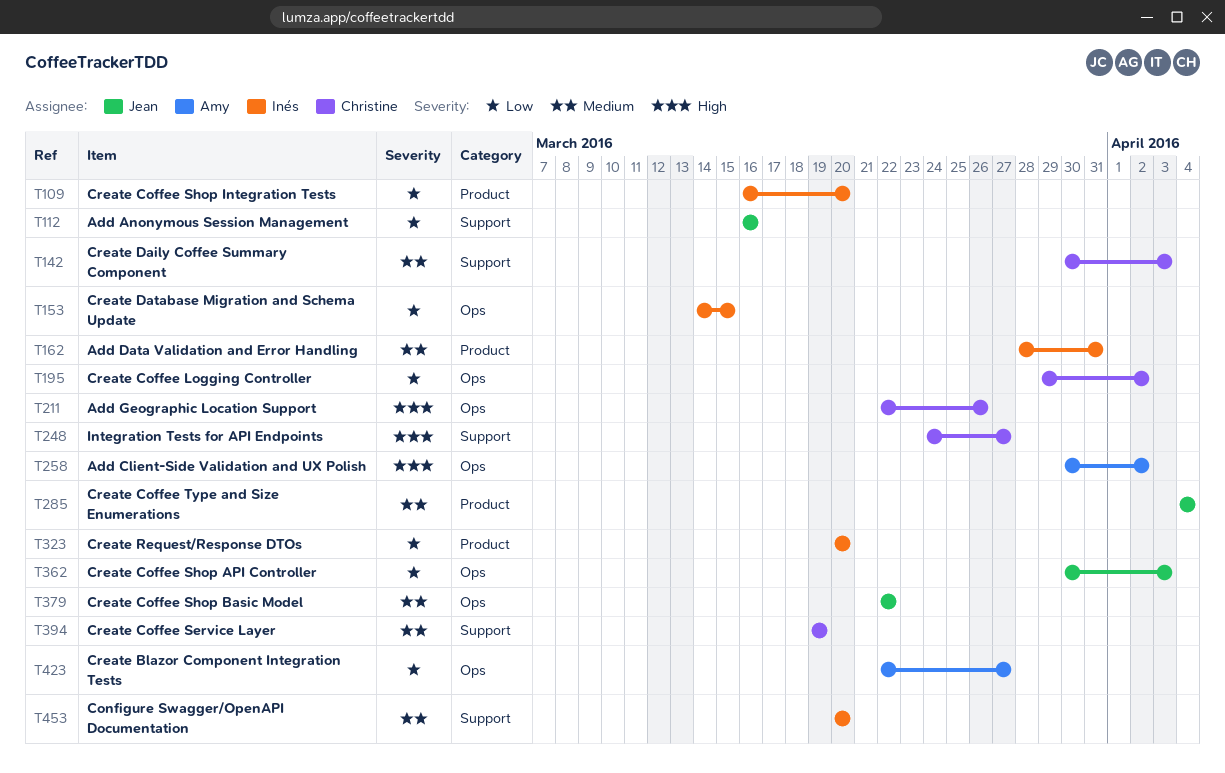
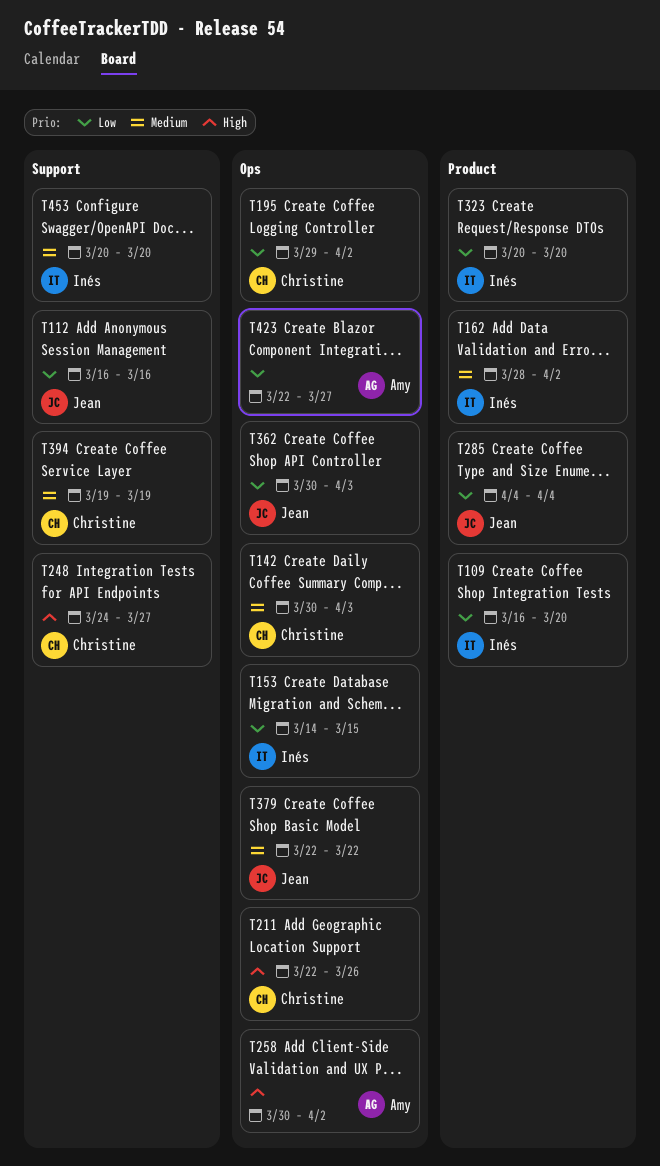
T142, label: Support -> Ops
T162, due: Mar 31 -> Apr 2
T285, priority: Medium -> Low

